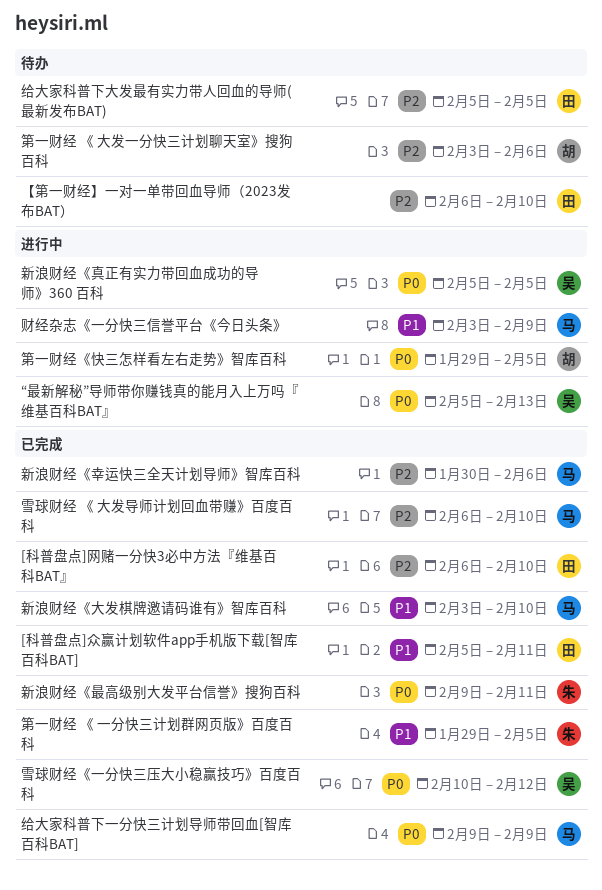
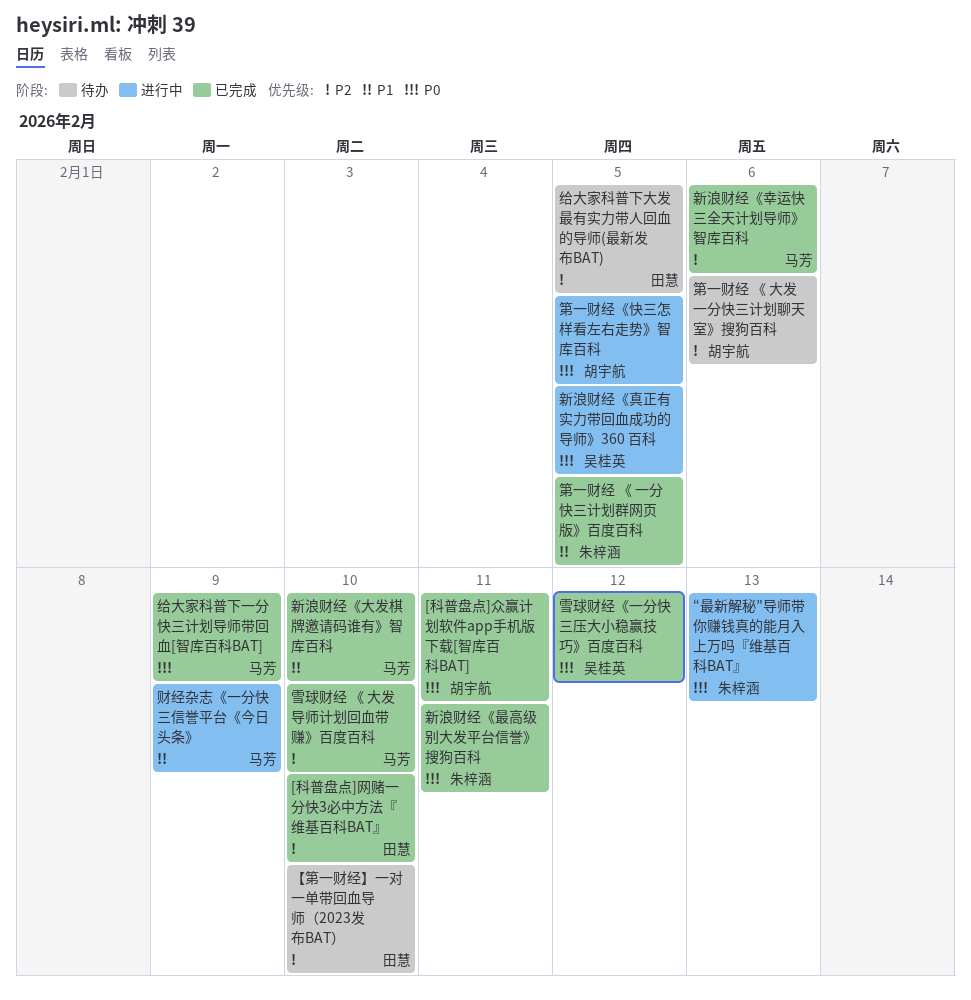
[科普盘点]众赢计划软件app手机版下载[智库百科BAT], owner: 田慧 -> 胡宇航
[科普盘点]众赢计划软件app手机版下载[智库百科BAT], priority: P1 -> P0
“最新解秘”导师带你赚钱真的能月入上万吗『维基百科BAT』, owner: 吴桂英 -> 朱梓涵

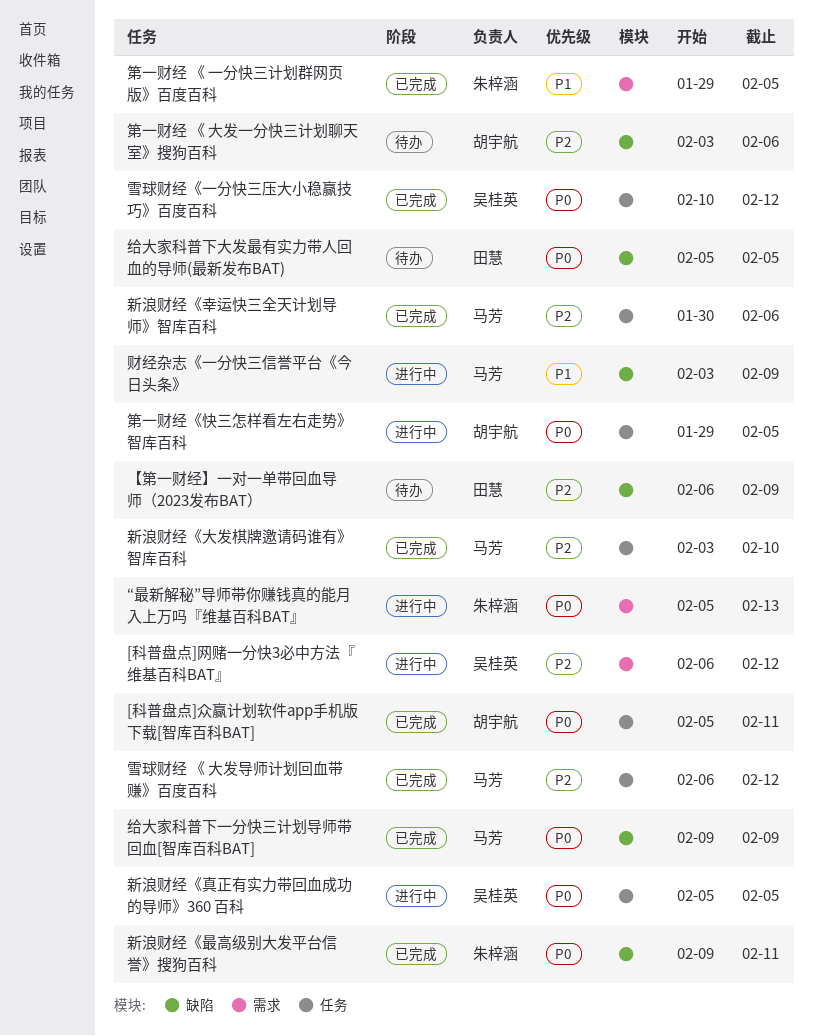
[科普盘点]网赌一分快3必中方法『维基百科BAT』, status: 已完成 -> 进行中
[科普盘点]网赌一分快3必中方法『维基百科BAT』, owner: 田慧 -> 吴桂英
[科普盘点]网赌一分快3必中方法『维基百科BAT』, due: Feb 10 -> Feb 12
【第一财经】一对一单带回血导师（2023发布BAT）, due: Feb 10 -> Feb 9
新浪财经《大发棋牌邀请码谁有》智库百科, priority: P1 -> P2
给大家科普下大发最有实力带人回血的导师(最新发布BAT), priority: P2 -> P0
雪球财经 《 大发导师计划回血带赚》百度百科, due: Feb 10 -> Feb 12

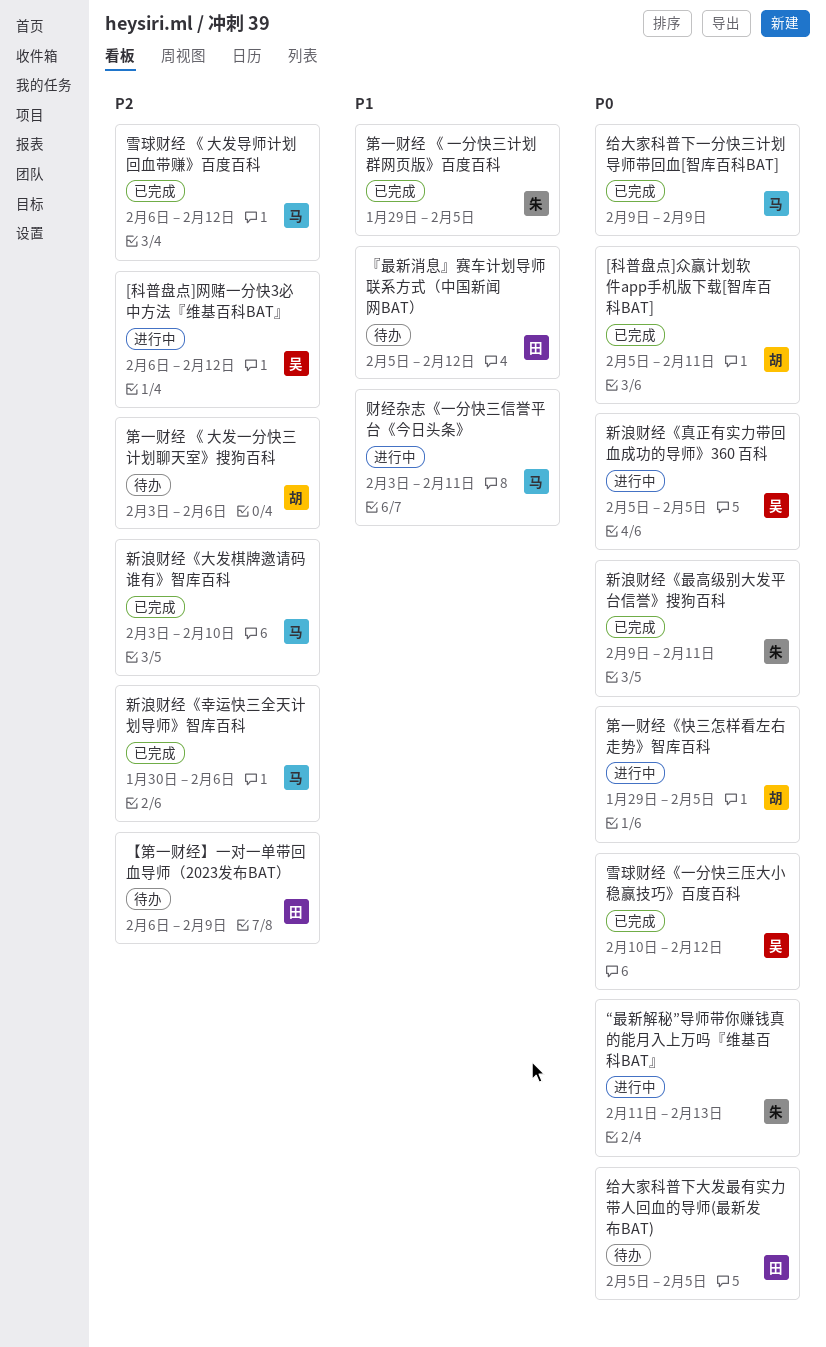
“最新解秘”导师带你赚钱真的能月入上万吗『维基百科BAT』, start: Feb 5 -> Feb 11
『最新消息』赛车计划导师联系方式（中国新闻网BAT）: none -> present
财经杂志《一分快三信誉平台《今日头条》, due: Feb 9 -> Feb 11

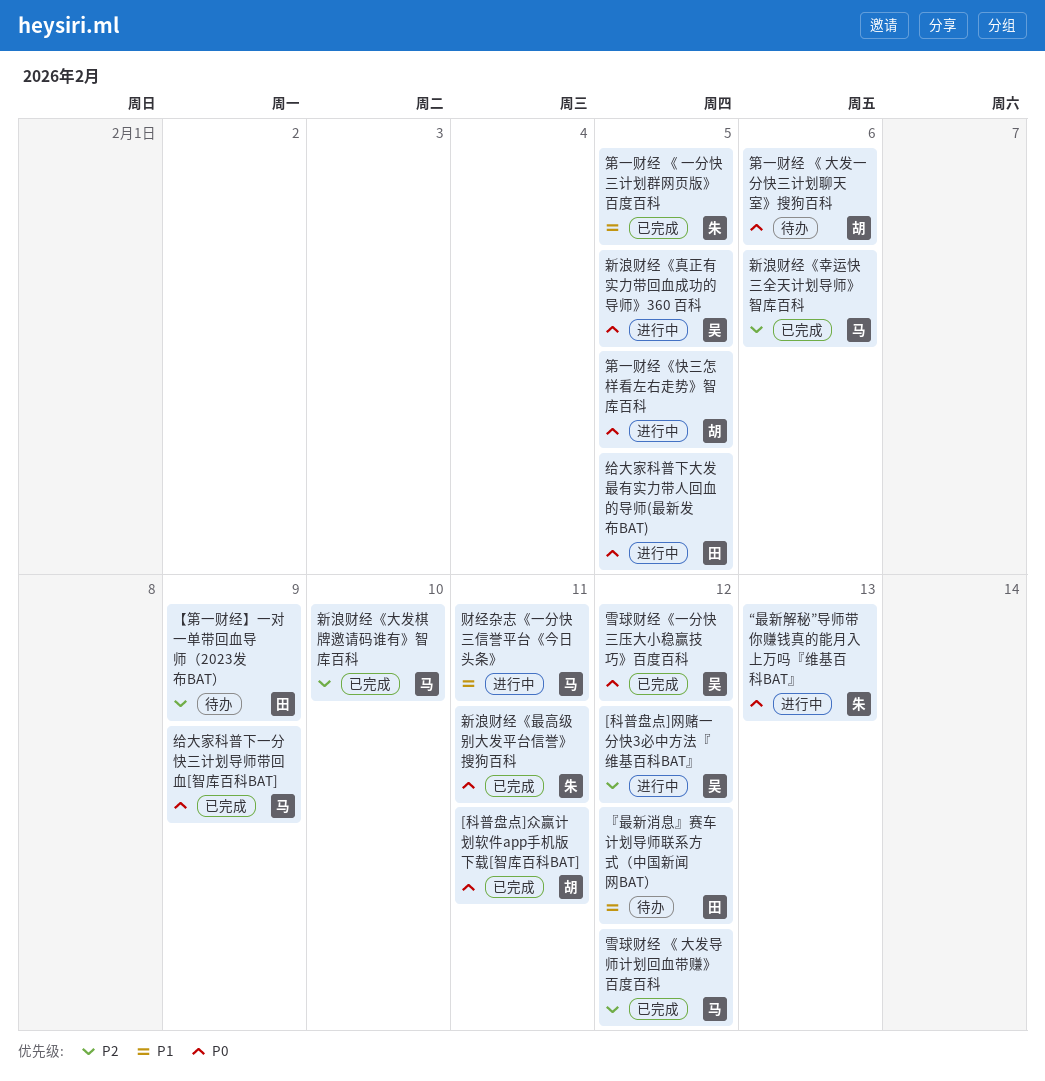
第一财经 《 大发一分快三计划聊天室》搜狗百科, priority: P2 -> P0
给大家科普下大发最有实力带人回血的导师(最新发布BAT), status: 待办 -> 进行中

